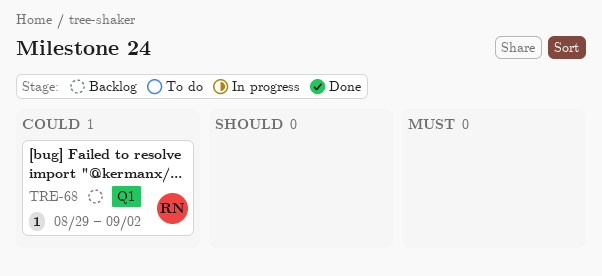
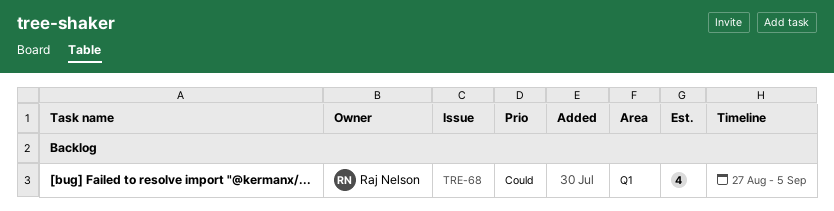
TRE-68, estimate: 1 -> 4
TRE-68, start: Aug 29 -> Aug 27
TRE-68, due: Sep 2 -> Sep 5

